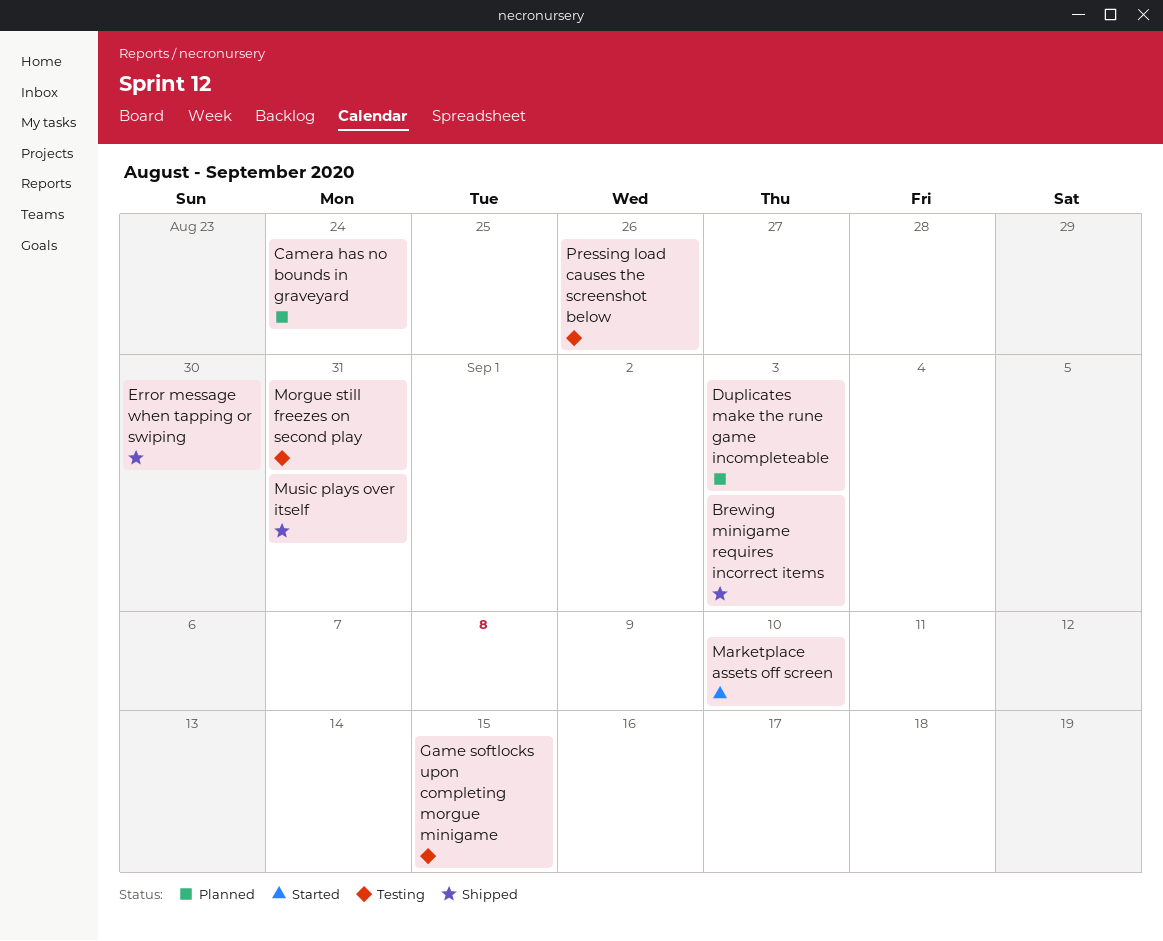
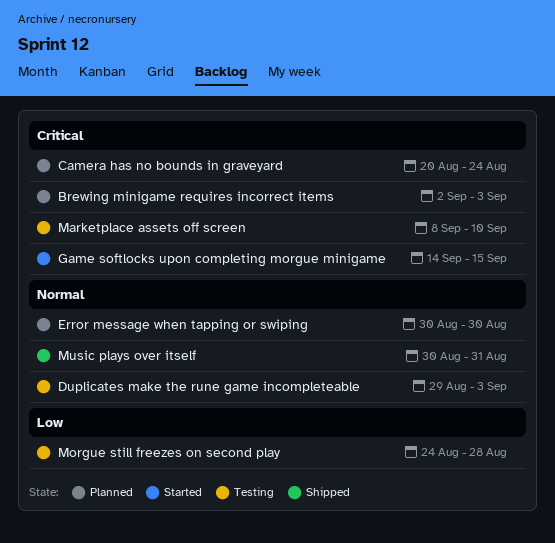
Brewing minigame requires incorrect items, status: Shipped -> Planned
Duplicates make the rune game incompleteable, status: Planned -> Testing
Error message when tapping or swiping, status: Shipped -> Planned
Game softlocks upon completing morgue minigame, status: Testing -> Started
Marketplace assets off screen, status: Started -> Testing
Morgue still freezes on second play, due: Aug 31 -> Aug 28
Pressing load causes the screenshot below: present -> none

